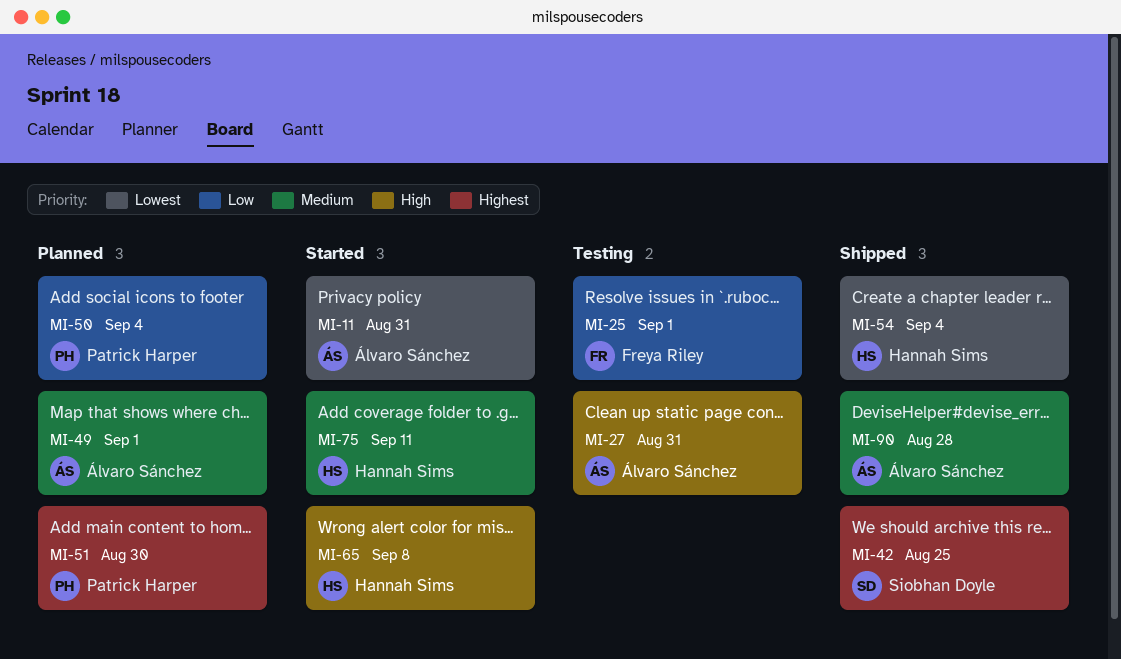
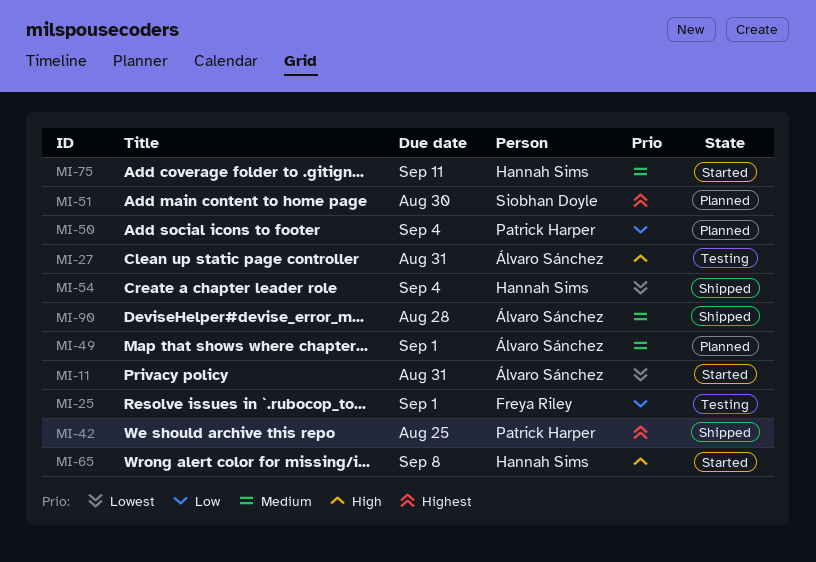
MI-42, owner: Siobhan Doyle -> Patrick Harper
MI-51, owner: Patrick Harper -> Siobhan Doyle

